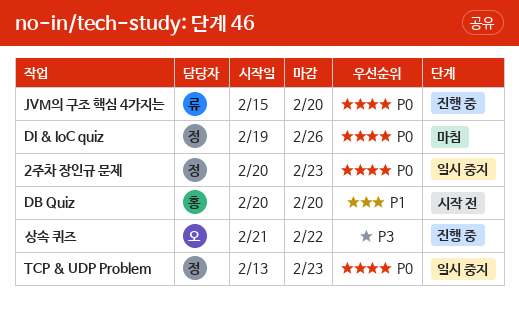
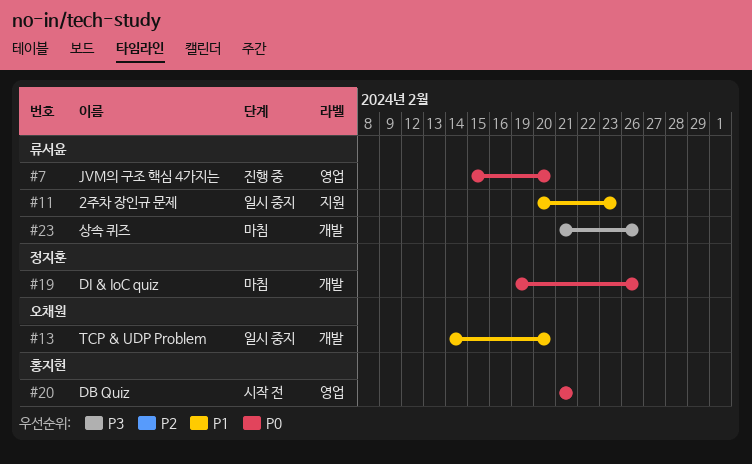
2주차 장인규 문제, owner: 정지훈 -> 류서윤
2주차 장인규 문제, priority: P0 -> P1
DB Quiz, priority: P1 -> P0
DB Quiz, start: Feb 20 -> Feb 21
DB Quiz, due: Feb 20 -> Feb 21
TCP & UDP Problem, owner: 정지훈 -> 오채원
TCP & UDP Problem, priority: P0 -> P1
TCP & UDP Problem, start: Feb 13 -> Feb 14
TCP & UDP Problem, due: Feb 23 -> Feb 20
상속 퀴즈, status: 진행 중 -> 마침
상속 퀴즈, owner: 오채원 -> 류서윤
상속 퀴즈, due: Feb 22 -> Feb 26

